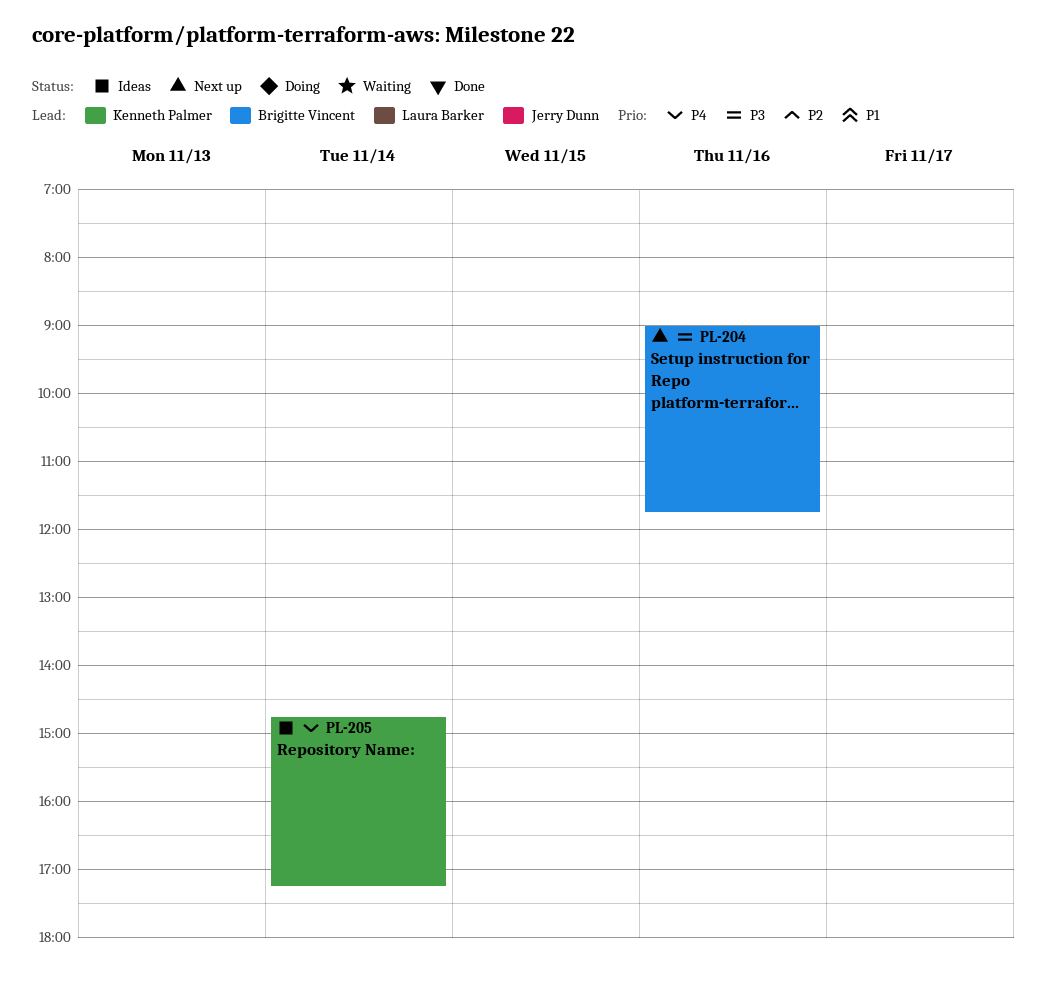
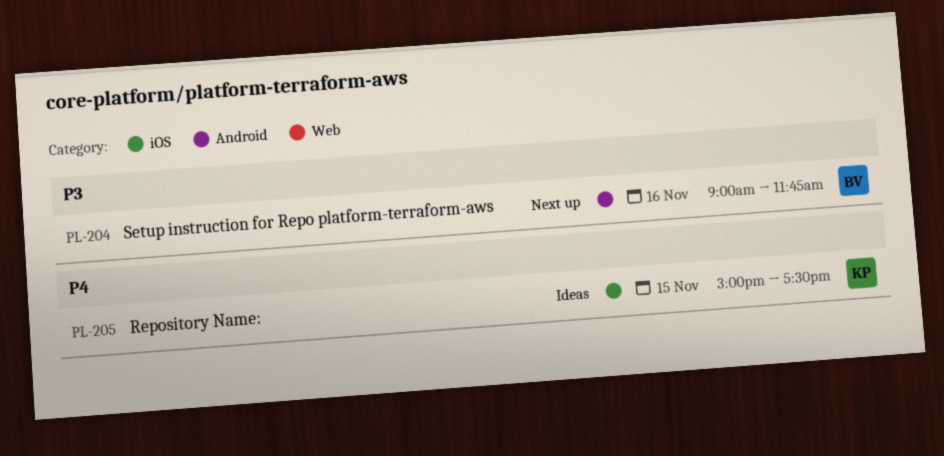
PL-205, day: Nov 14 -> Nov 15
PL-205, begins: 14:45 -> 15:00
PL-205, ends: 17:15 -> 17:30

